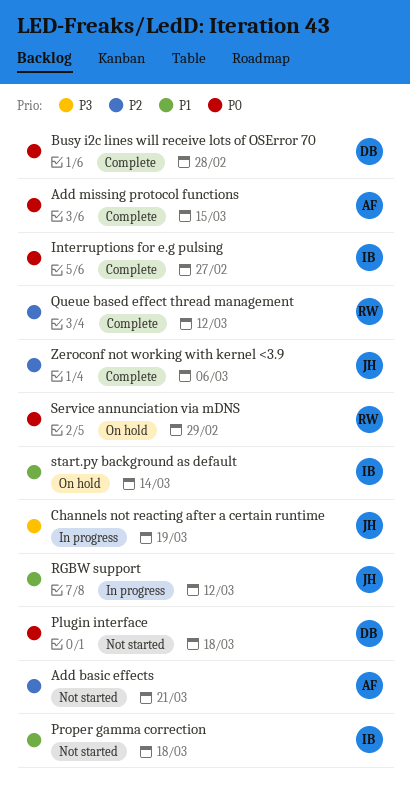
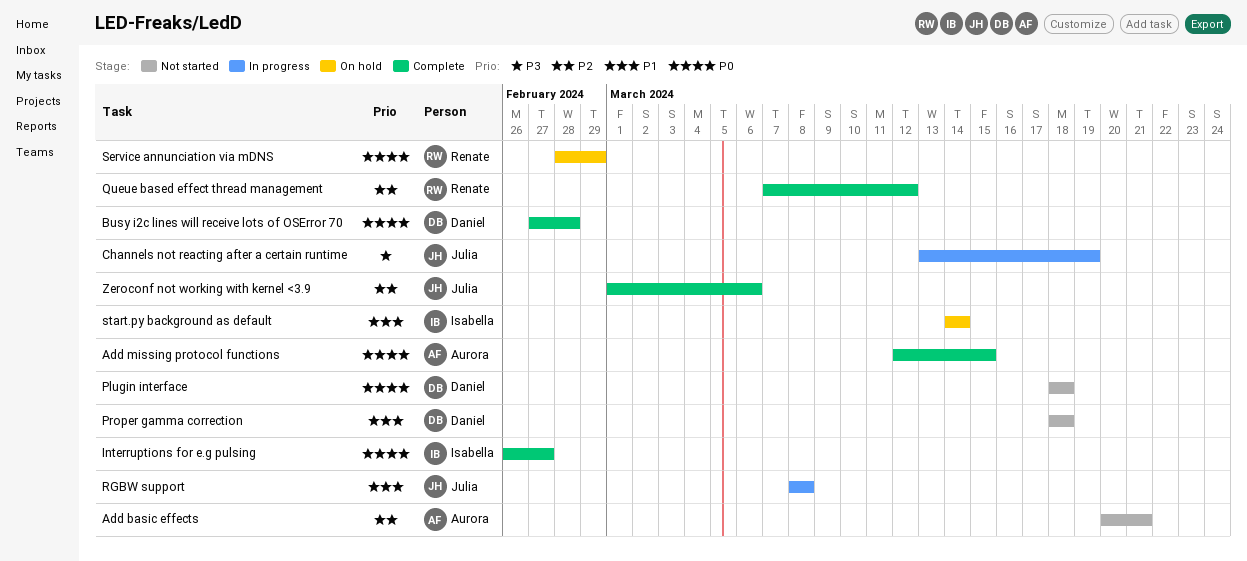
Proper gamma correction, owner: Isabella -> Daniel
RGBW support, due: Mar 12 -> Mar 8

